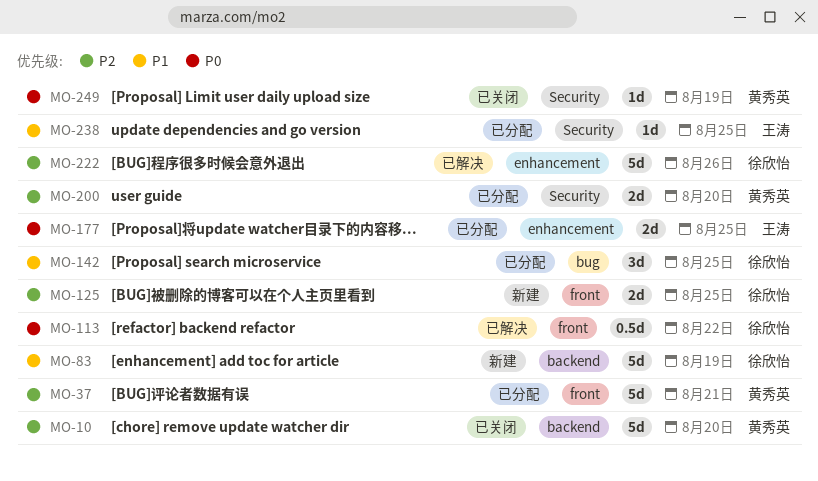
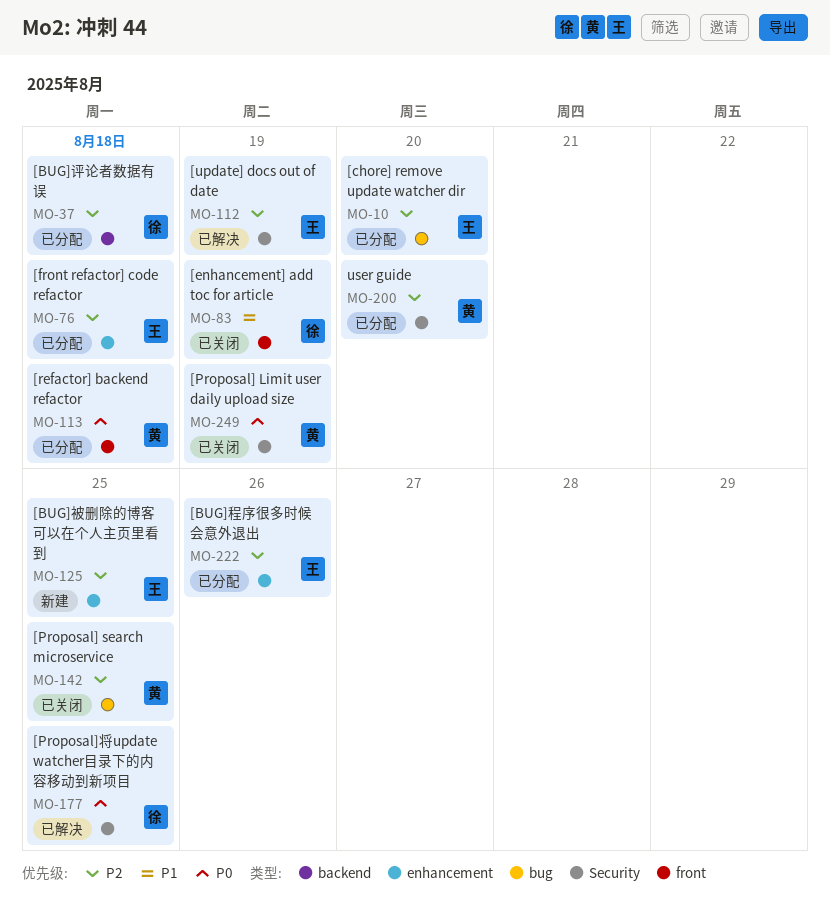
MO-10, status: 已关闭 -> 已分配
MO-10, owner: 黄秀英 -> 王涛
MO-10, label: backend -> bug
MO-37, owner: 黄秀英 -> 徐欣怡
MO-37, label: front -> backend
MO-37, due: Aug 21 -> Aug 18
MO-76: none -> present
MO-83, status: 新建 -> 已关闭
MO-83, label: backend -> front
MO-112: none -> present
MO-113, status: 已解决 -> 已分配
MO-113, owner: 徐欣怡 -> 黄秀英
MO-113, due: Aug 22 -> Aug 18
MO-125, owner: 徐欣怡 -> 王涛
MO-125, label: front -> enhancement
MO-142, status: 已分配 -> 已关闭
MO-142, owner: 徐欣怡 -> 黄秀英
MO-142, priority: P1 -> P2
MO-177, status: 已分配 -> 已解决
MO-177, owner: 王涛 -> 徐欣怡
MO-177, label: enhancement -> Security
MO-222, status: 已解决 -> 已分配
MO-222, owner: 徐欣怡 -> 王涛
MO-238: present -> none

